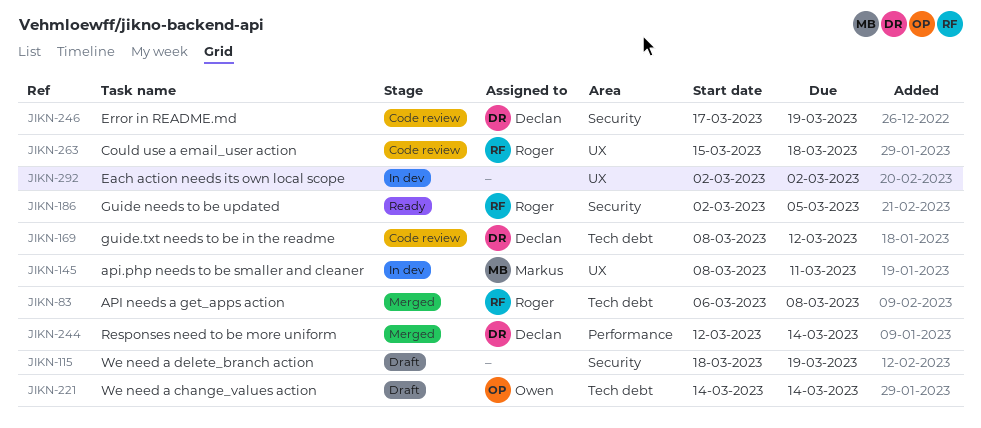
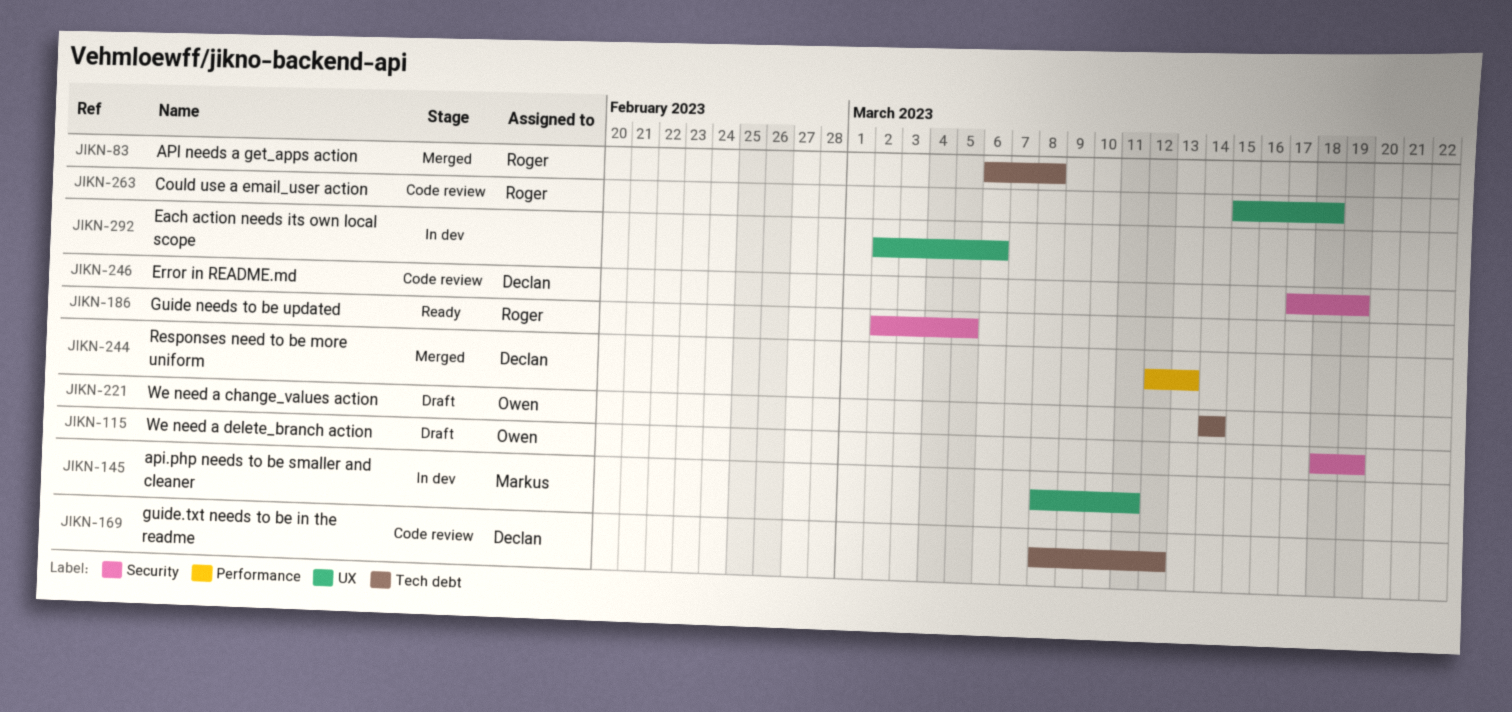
JIKN-115, owner: none -> Owen
JIKN-244, due: Mar 14 -> Mar 13
JIKN-292, due: Mar 2 -> Mar 6

